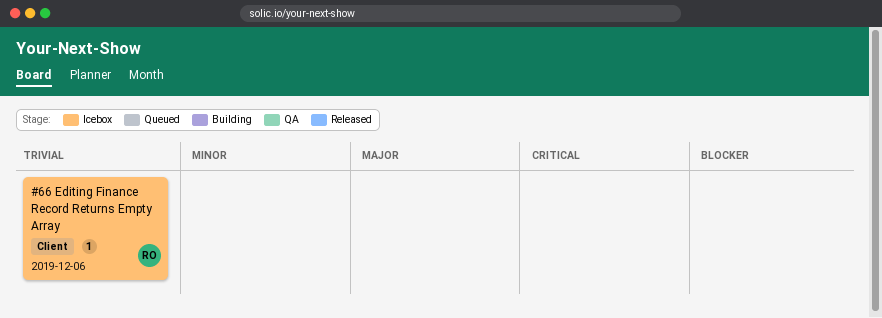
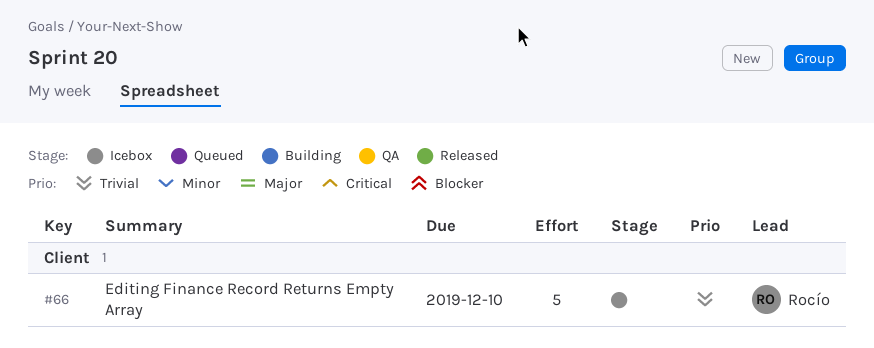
#66, estimate: 1 -> 5
#66, due: Dec 6 -> Dec 10

